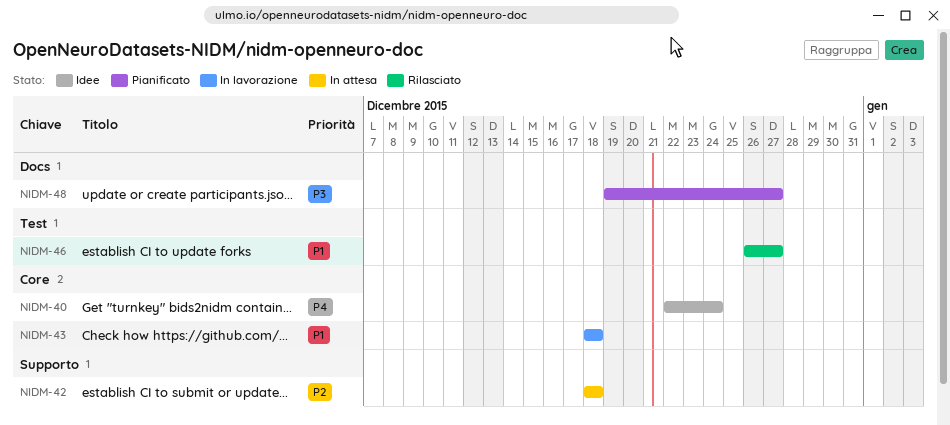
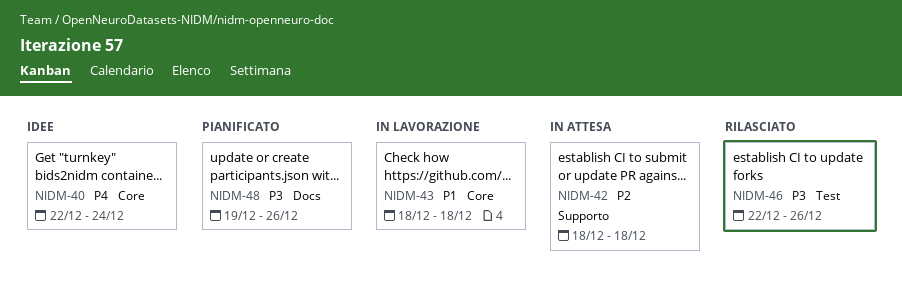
NIDM-46, priority: P1 -> P3
NIDM-46, start: Dec 26 -> Dec 22
NIDM-46, due: Dec 27 -> Dec 26
NIDM-48, due: Dec 27 -> Dec 26

